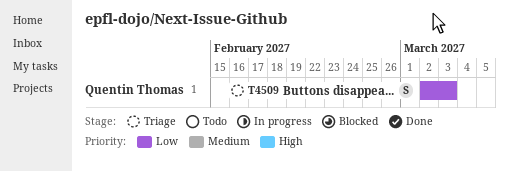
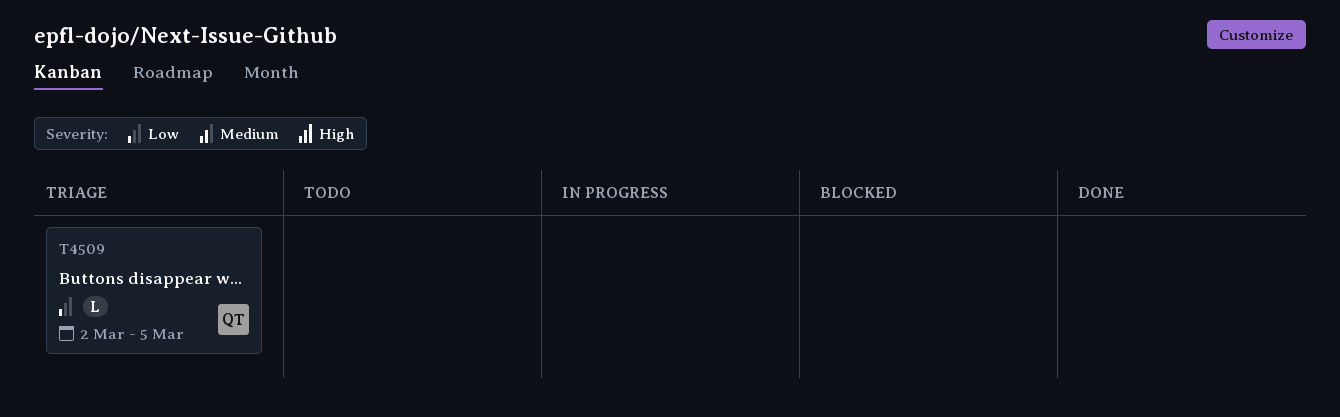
T4509, estimate: S -> L
T4509, due: Mar 3 -> Mar 5

